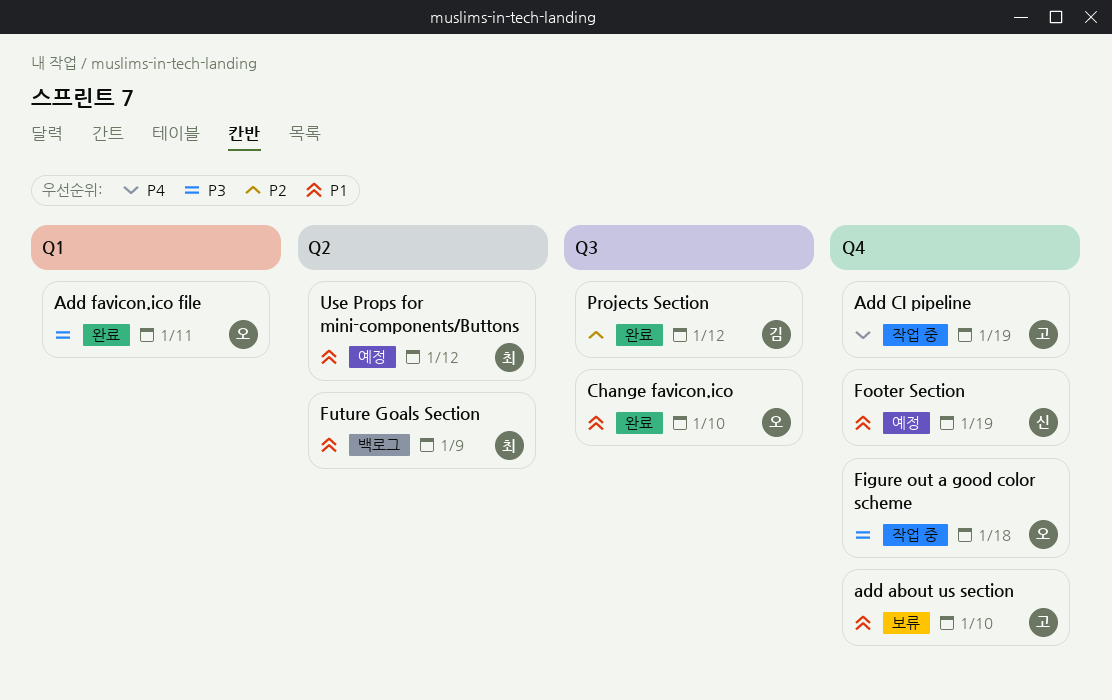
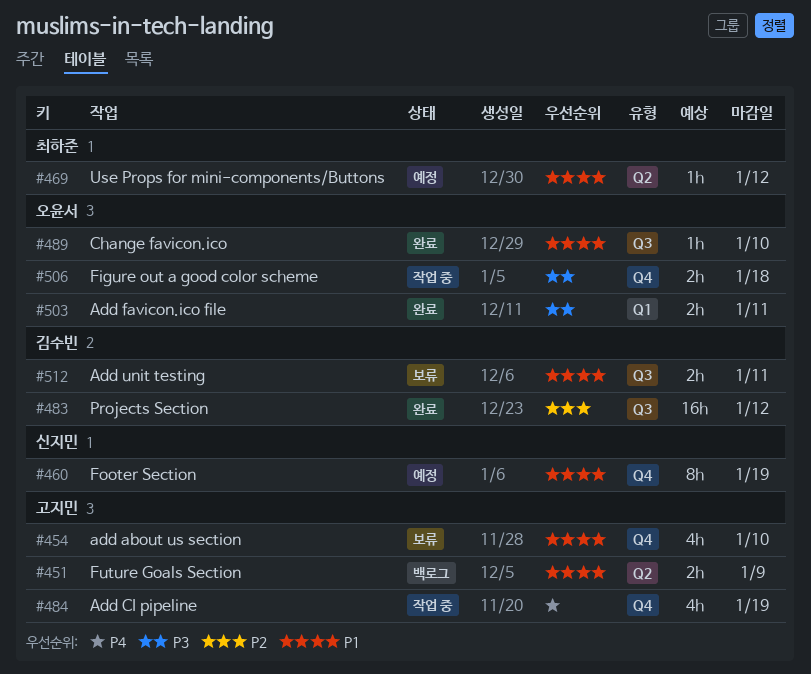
Add unit testing: none -> present
Future Goals Section, owner: 최하준 -> 고지민

